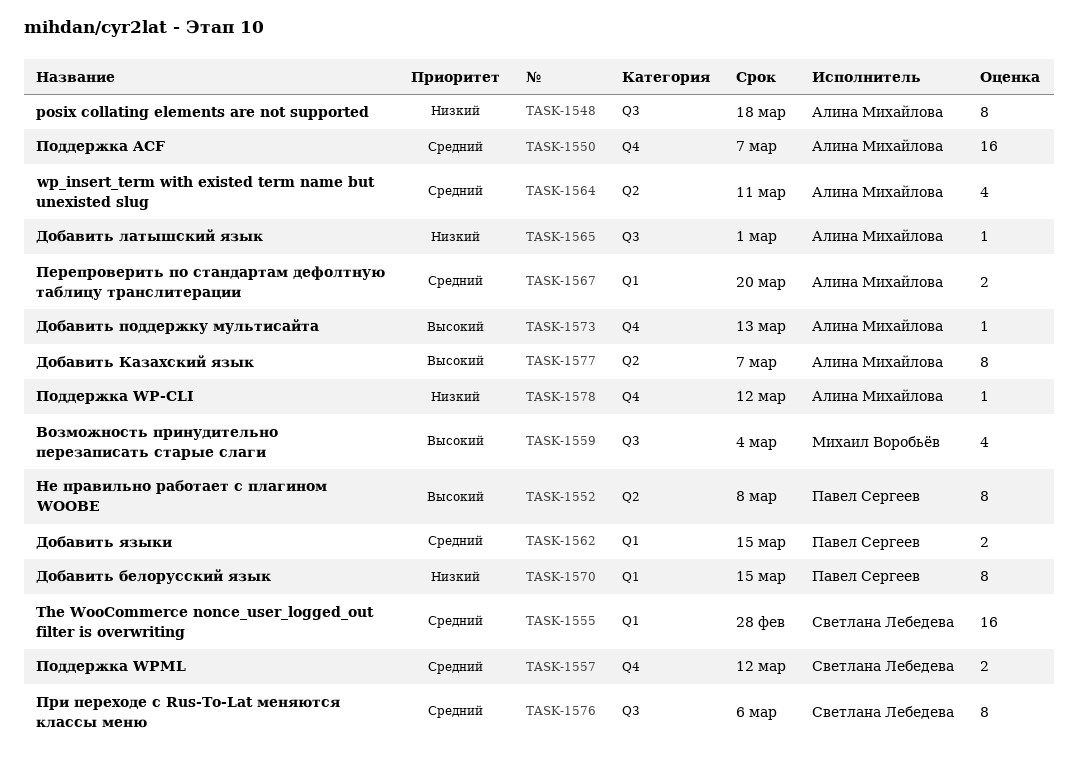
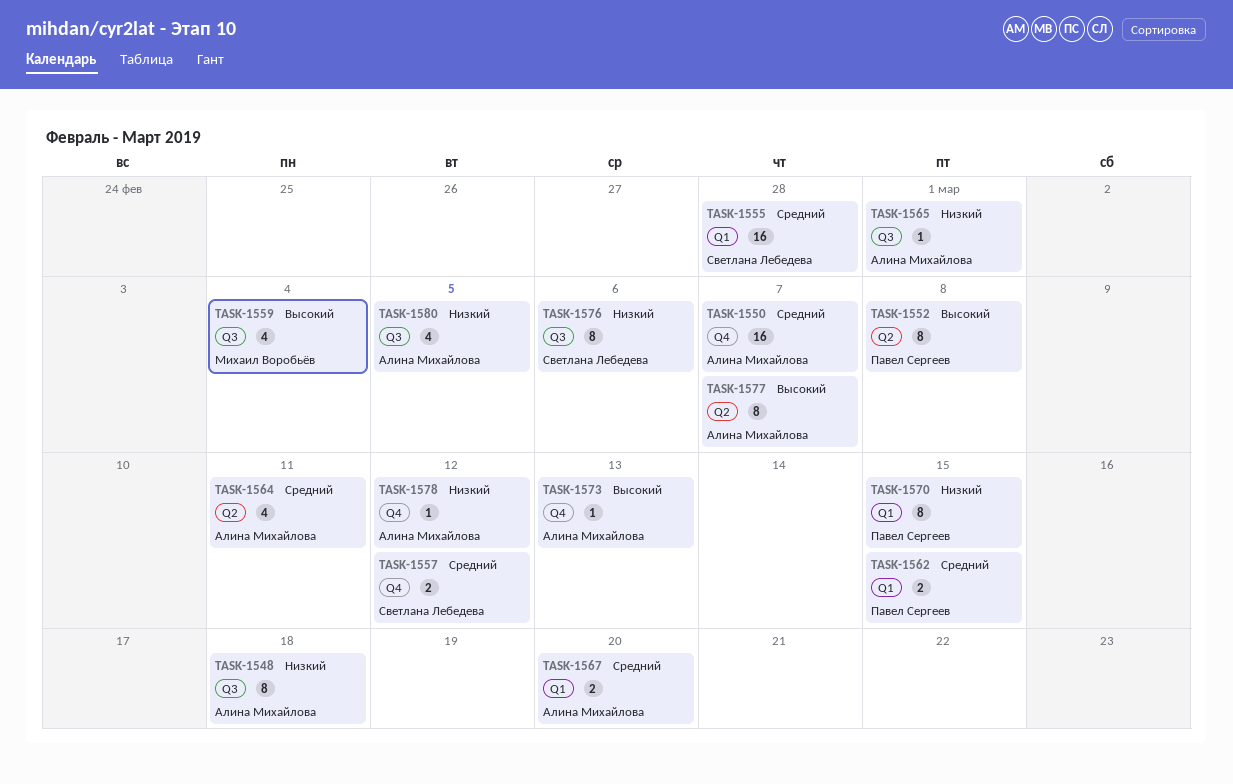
TASK-1576, priority: Средний -> Низкий
TASK-1580: none -> present

